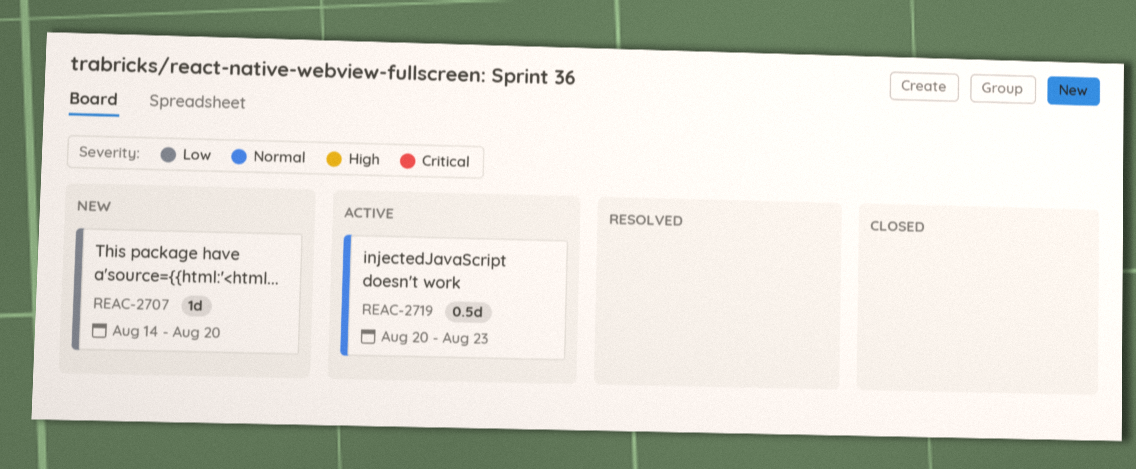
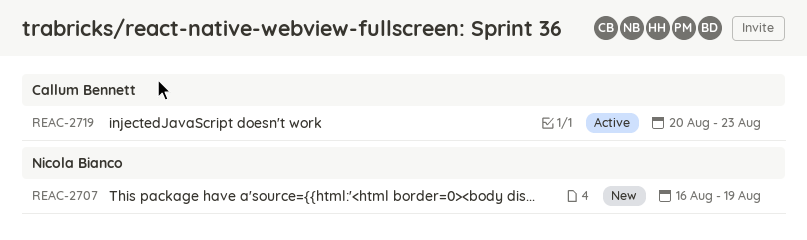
REAC-2707, start: Aug 14 -> Aug 16
REAC-2707, due: Aug 20 -> Aug 19

